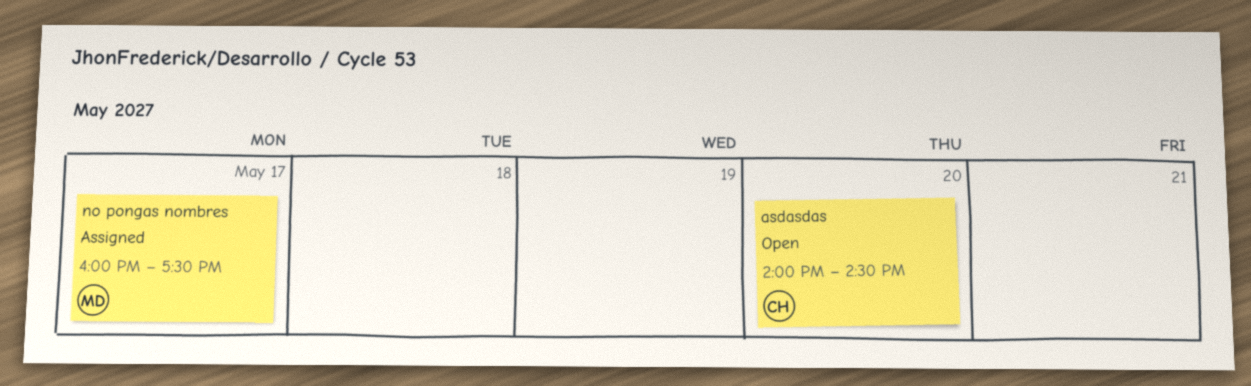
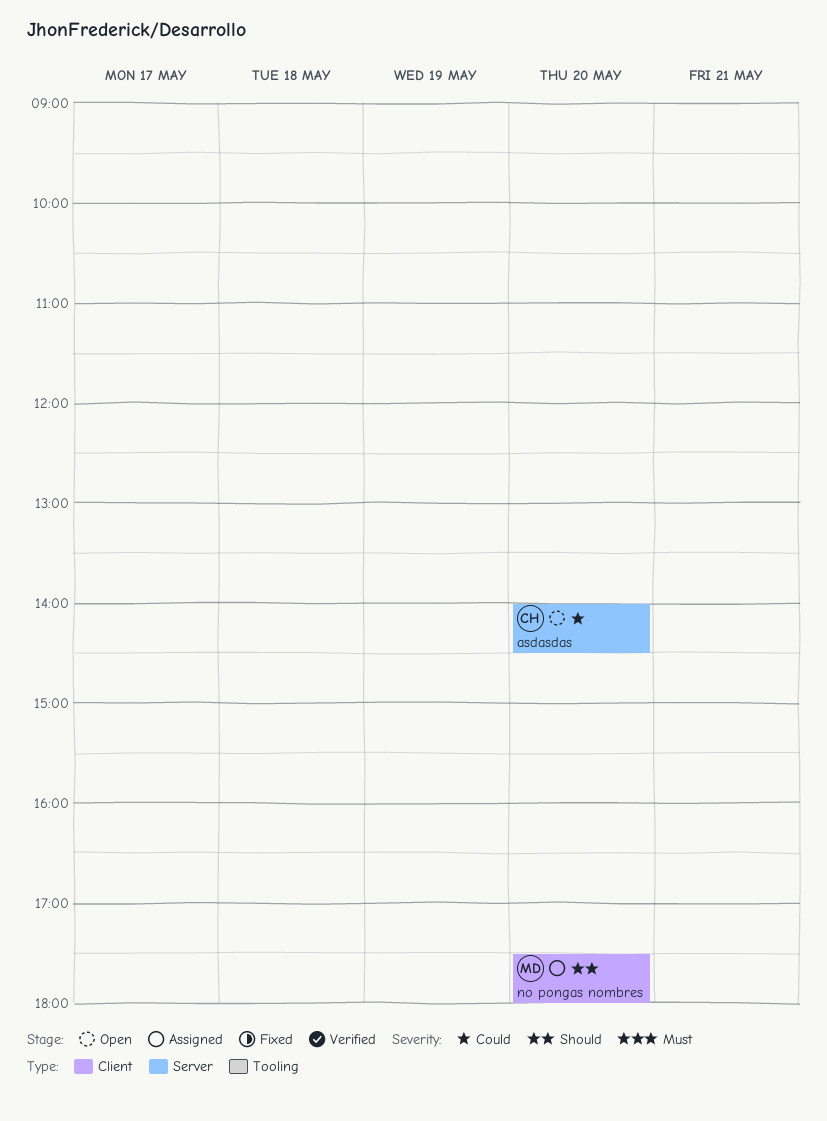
no pongas nombres, day: May 17 -> May 20
no pongas nombres, begins: 16:00 -> 17:30
no pongas nombres, ends: 17:30 -> 18:00

